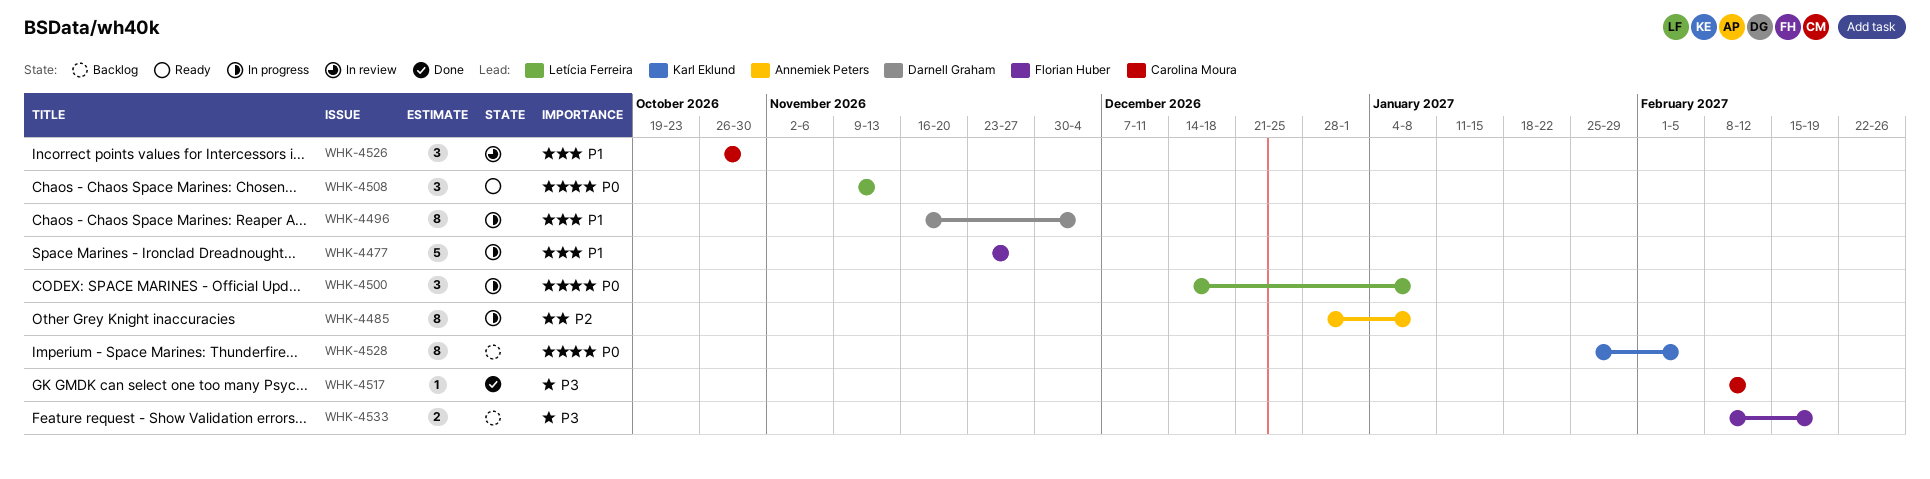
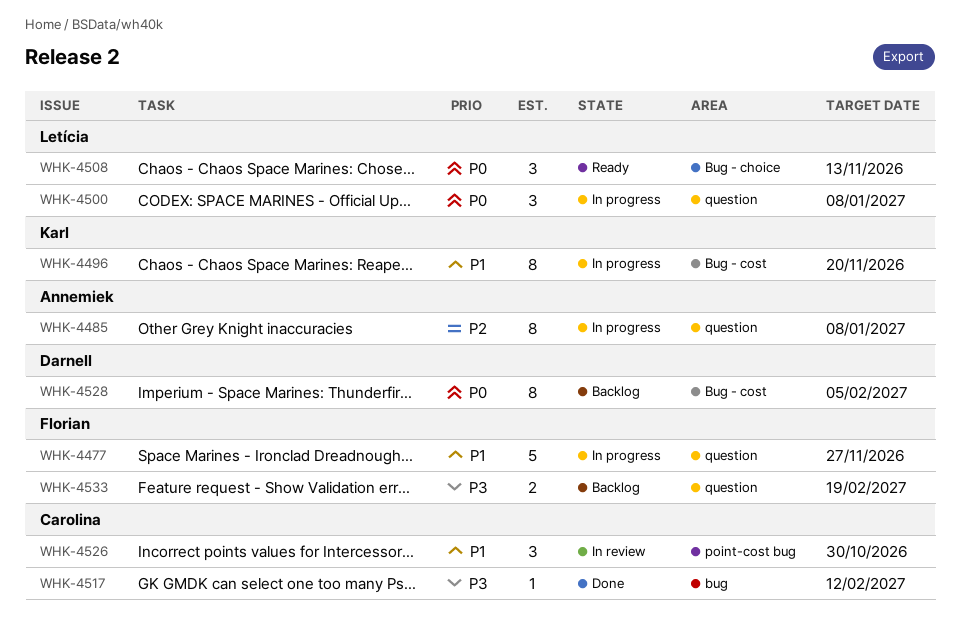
WHK-4496, owner: Darnell Graham -> Karl Eklund
WHK-4496, due: Dec 4 -> Nov 20
WHK-4528, owner: Karl Eklund -> Darnell Graham

